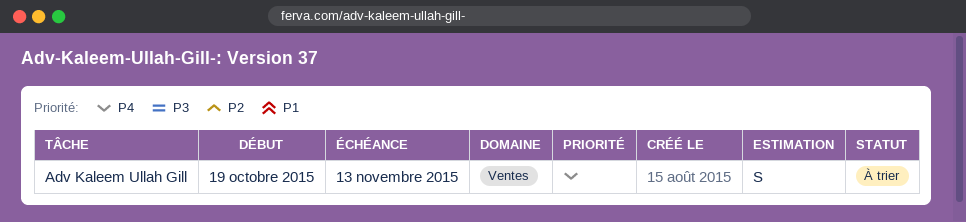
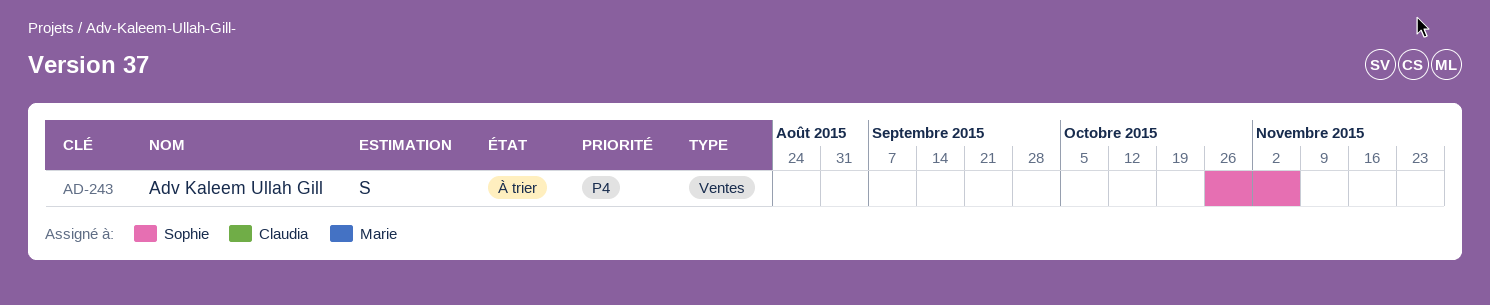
Adv Kaleem Ullah Gill, start: Oct 19 -> Oct 26
Adv Kaleem Ullah Gill, due: Nov 13 -> Nov 6

